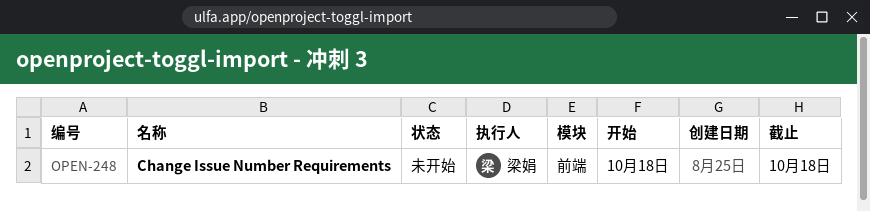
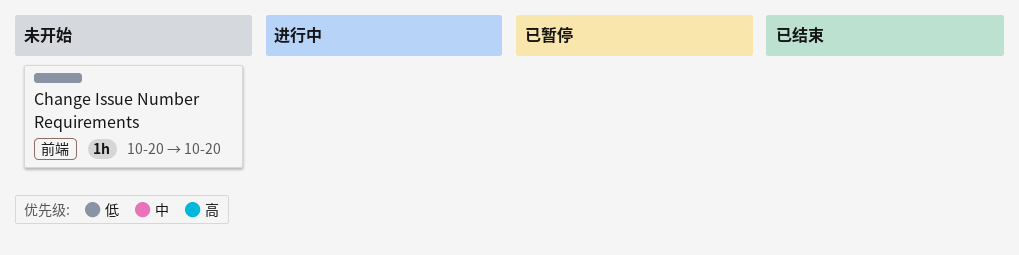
Change Issue Number Requirements, start: Oct 18 -> Oct 20
Change Issue Number Requirements, due: Oct 18 -> Oct 20

